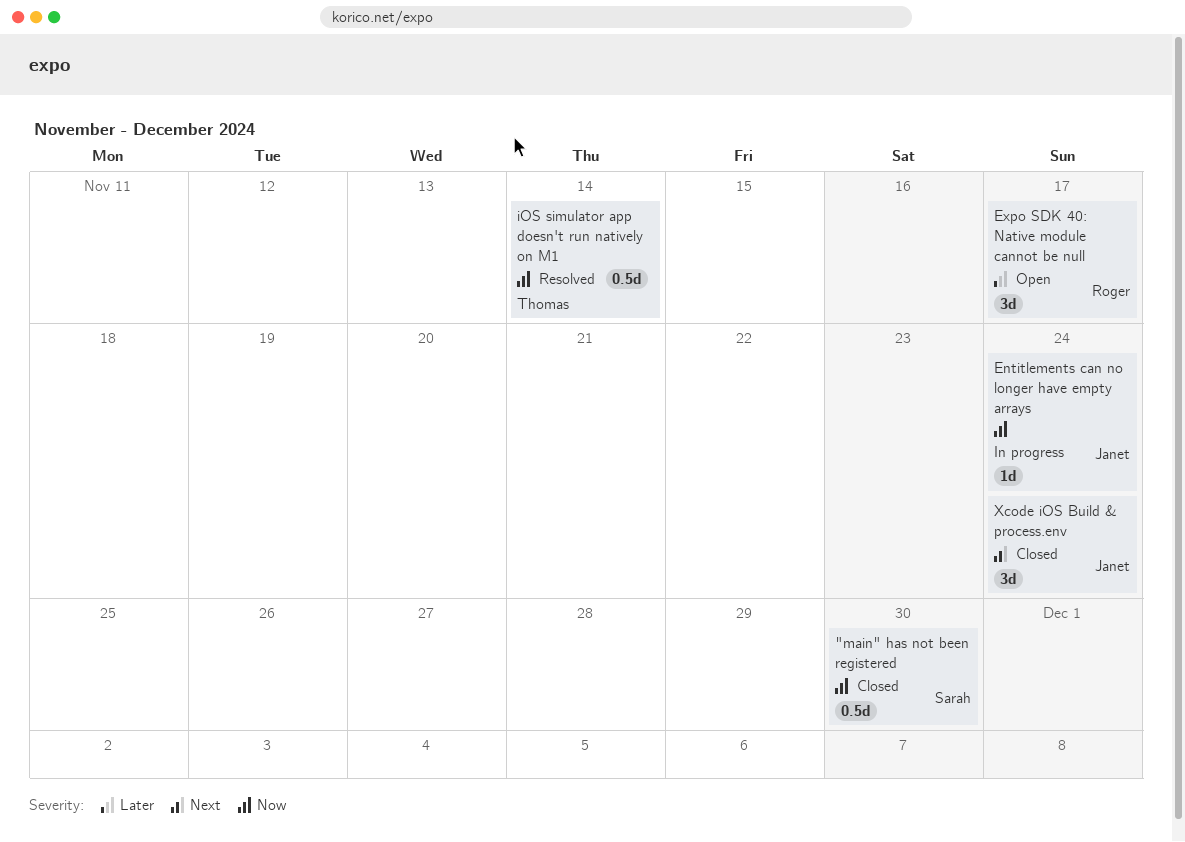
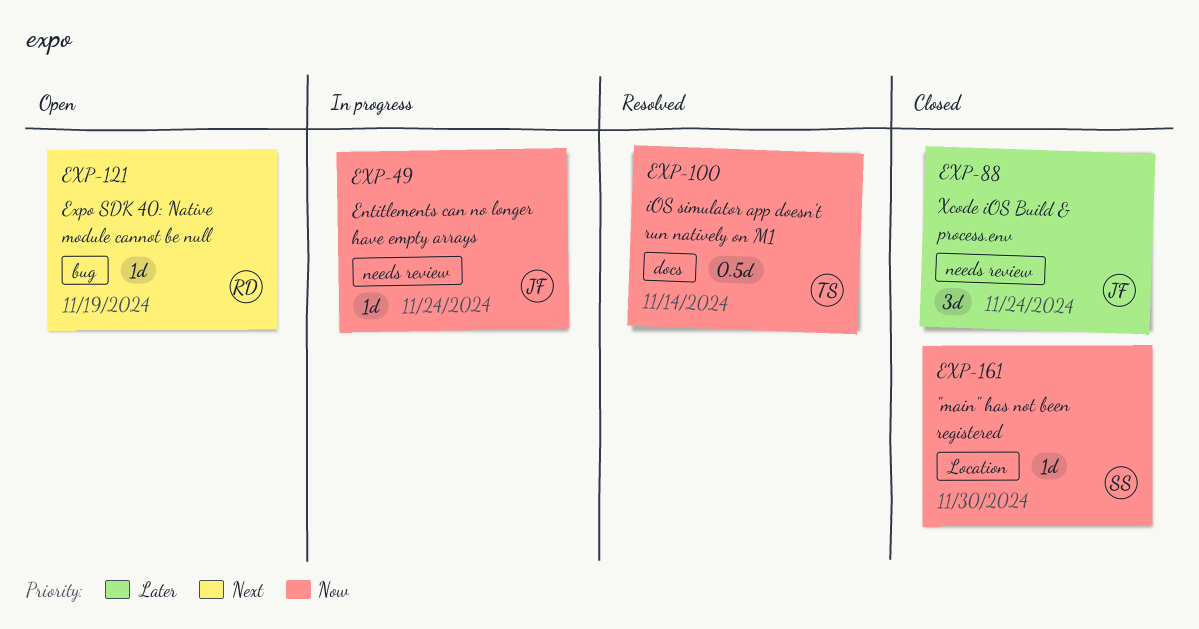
"main" has not been registered, estimate: 0.5d -> 1d
Expo SDK 40: Native module cannot be null, priority: Later -> Next
Expo SDK 40: Native module cannot be null, estimate: 3d -> 1d
Expo SDK 40: Native module cannot be null, due: Nov 17 -> Nov 19
Xcode iOS Build & process.env, priority: Next -> Later

